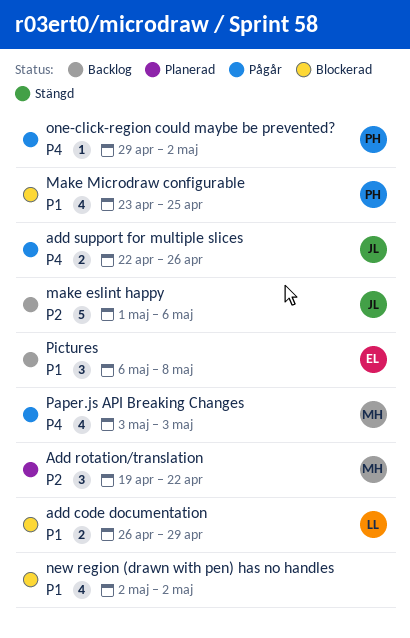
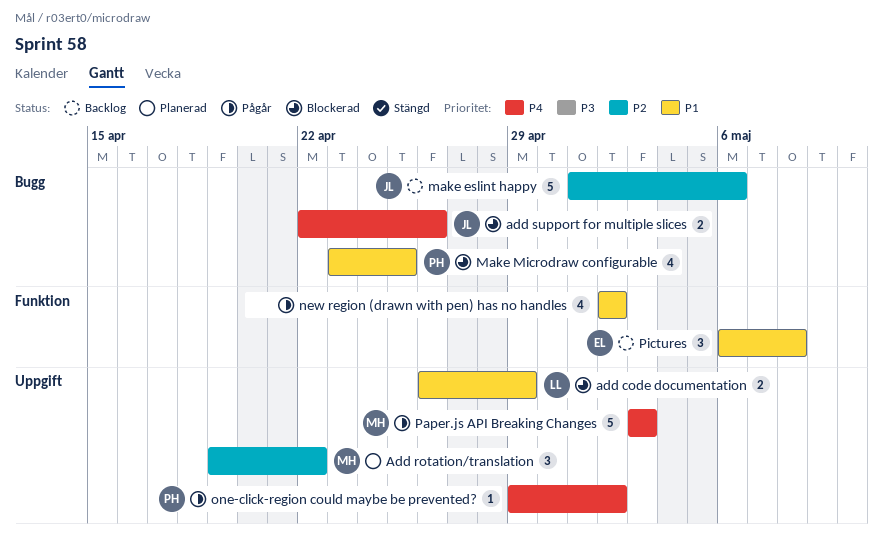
add support for multiple slices, status: Pågår -> Blockerad
new region (drawn with pen) has no handles, status: Blockerad -> Pågår
Paper.js API Breaking Changes, estimate: 4 -> 5

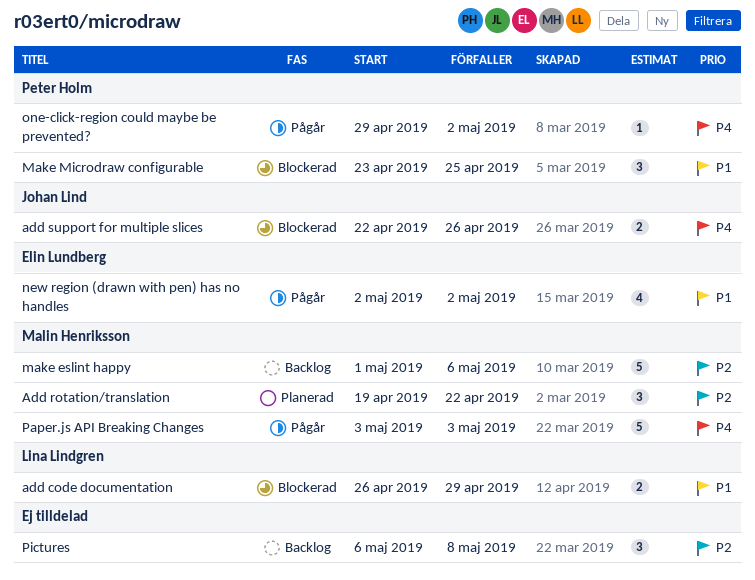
make eslint happy, owner: Johan Lind -> Malin Henriksson
Make Microdraw configurable, estimate: 4 -> 3
new region (drawn with pen) has no handles, owner: none -> Elin Lundberg
Pictures, owner: Elin Lundberg -> none
Pictures, priority: P1 -> P2

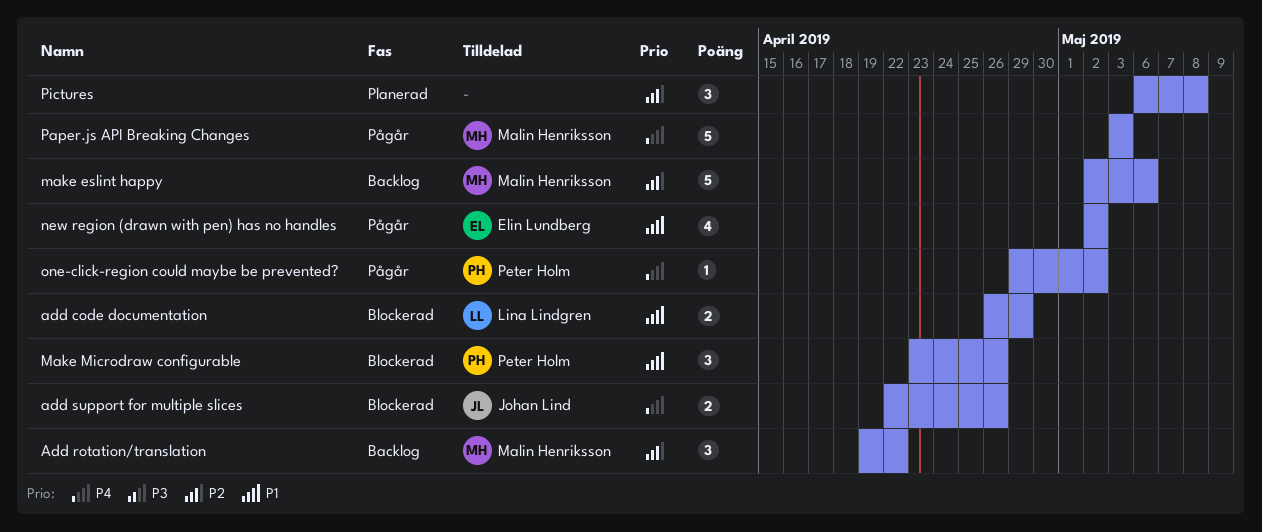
Add rotation/translation, status: Planerad -> Backlog
make eslint happy, start: May 1 -> May 2
Make Microdraw configurable, due: Apr 25 -> Apr 26
Pictures, status: Backlog -> Planerad

